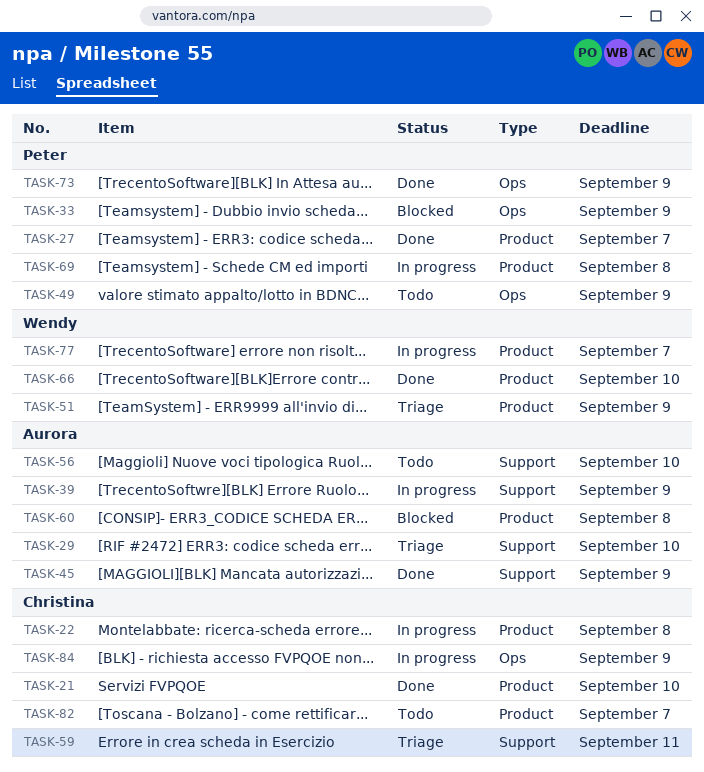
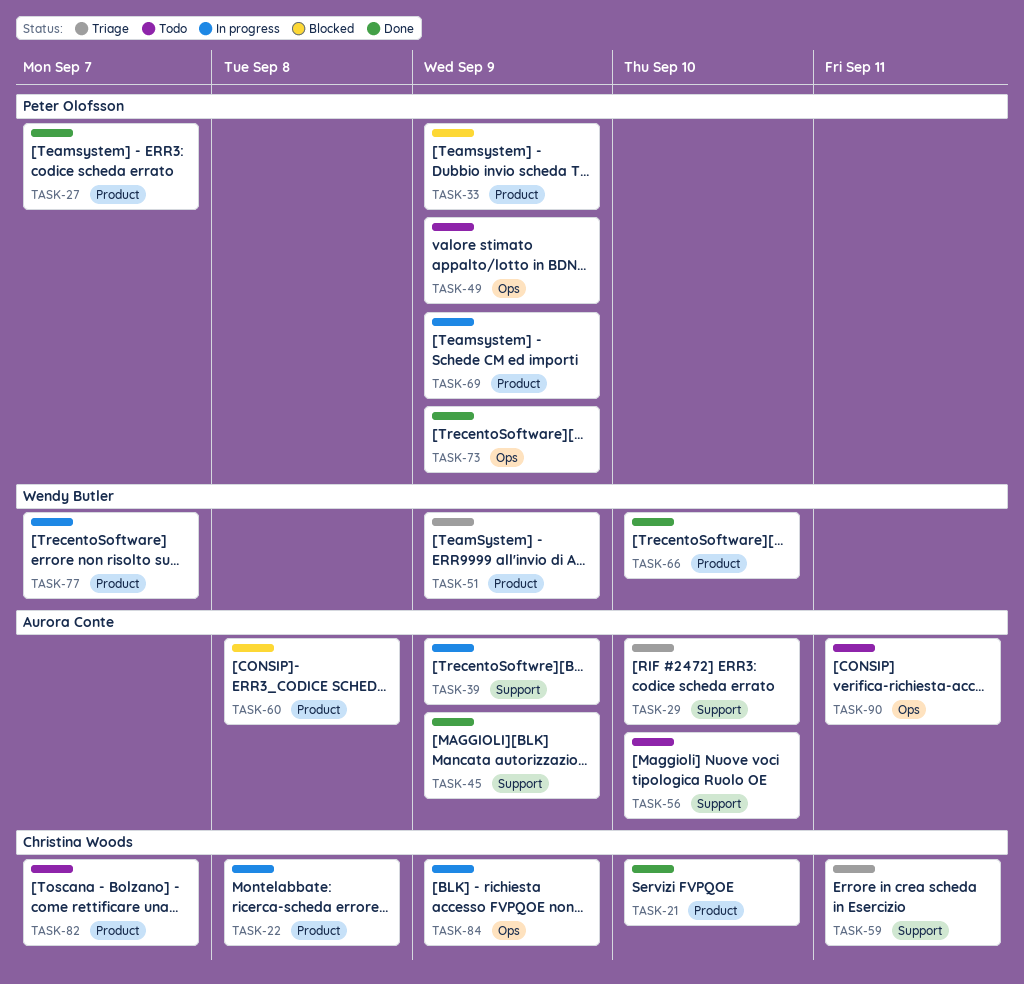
TASK-33, label: Ops -> Product
TASK-69, due: Sep 8 -> Sep 9
TASK-90: none -> present

